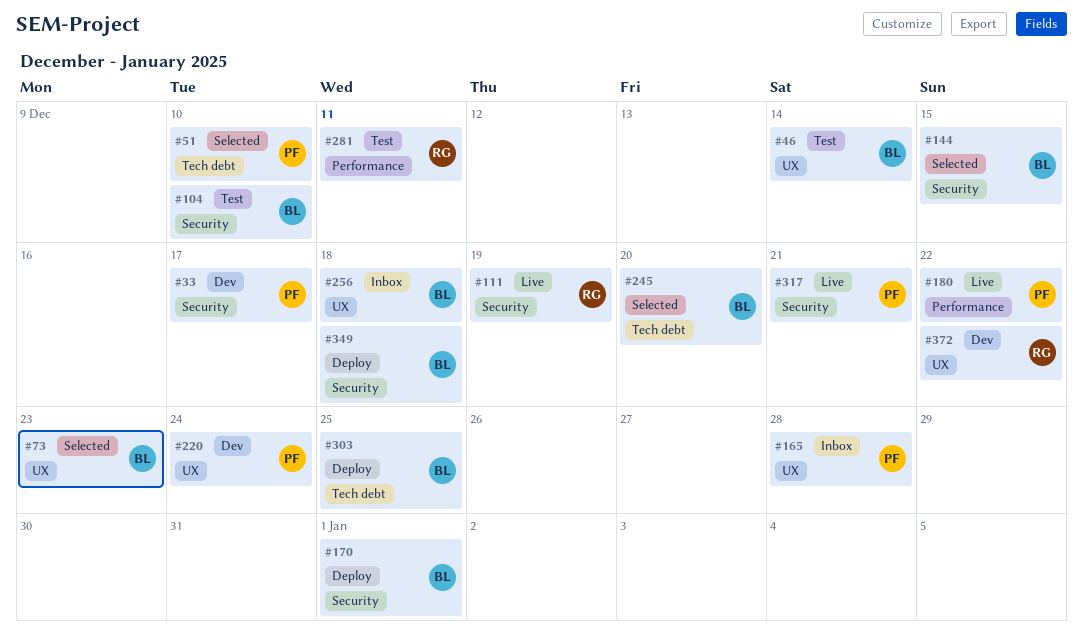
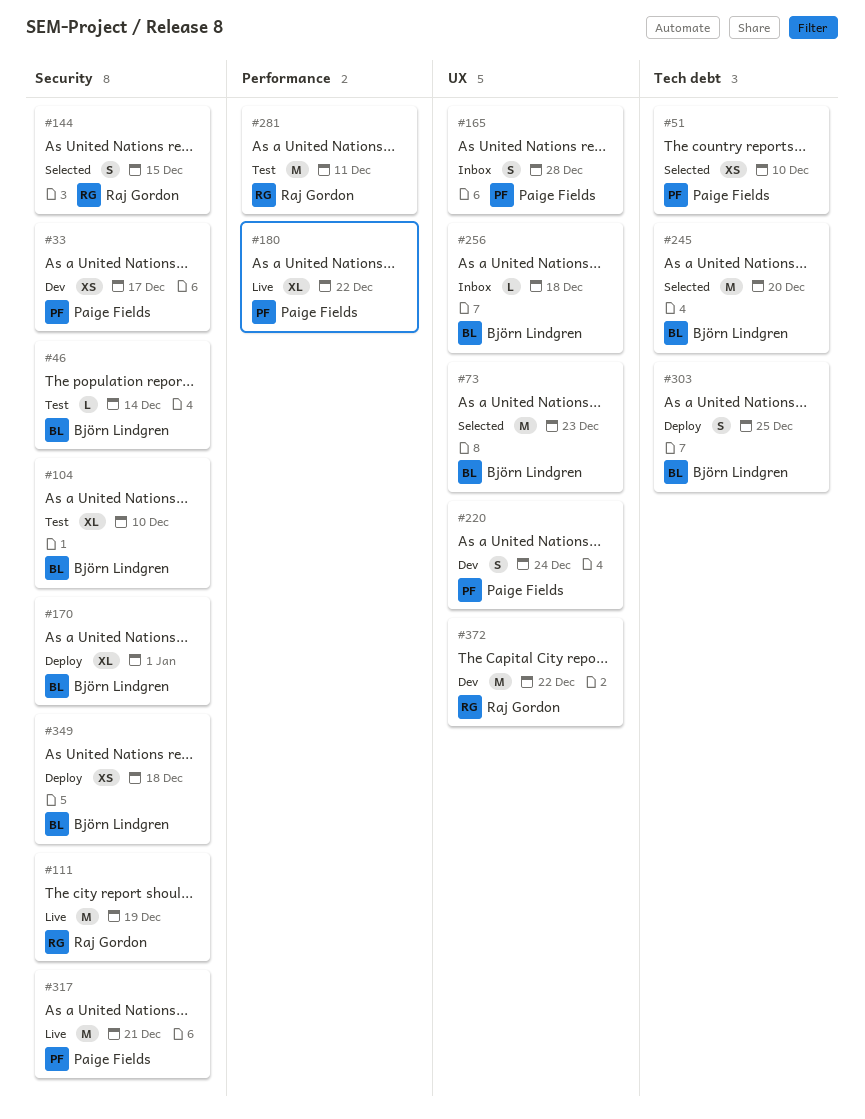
#46, label: UX -> Security
#144, owner: Björn Lindgren -> Raj Gordon

